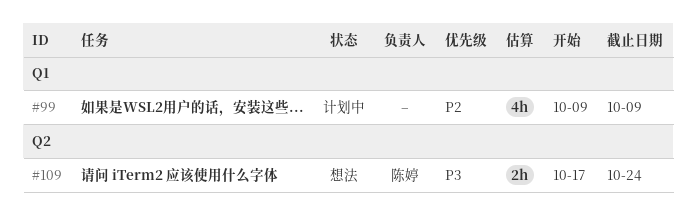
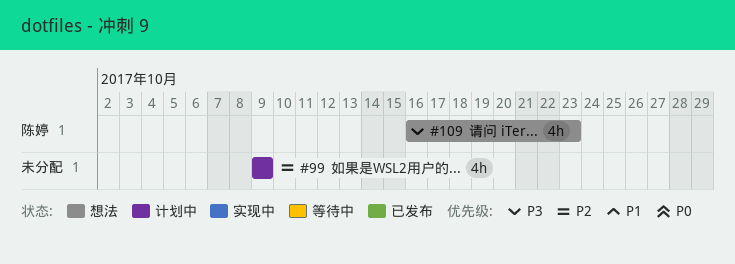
#109, estimate: 2h -> 4h
#109, start: Oct 17 -> Oct 16
#109, due: Oct 24 -> Oct 23

